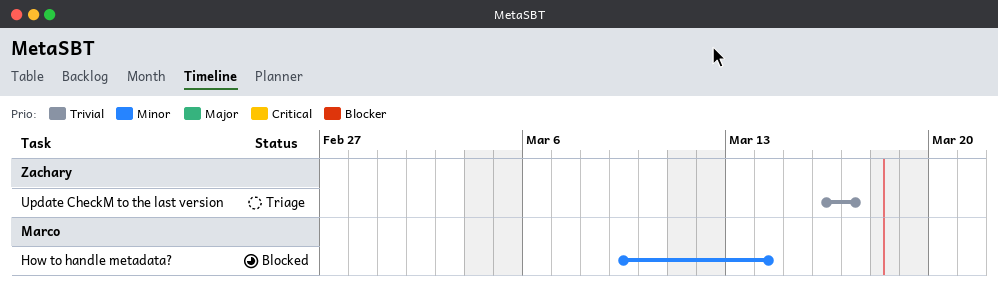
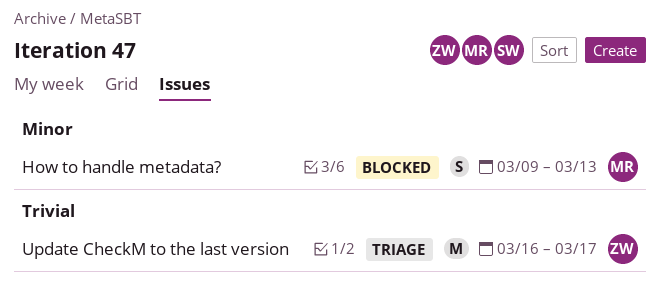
How to handle metadata?, due: Mar 14 -> Mar 13

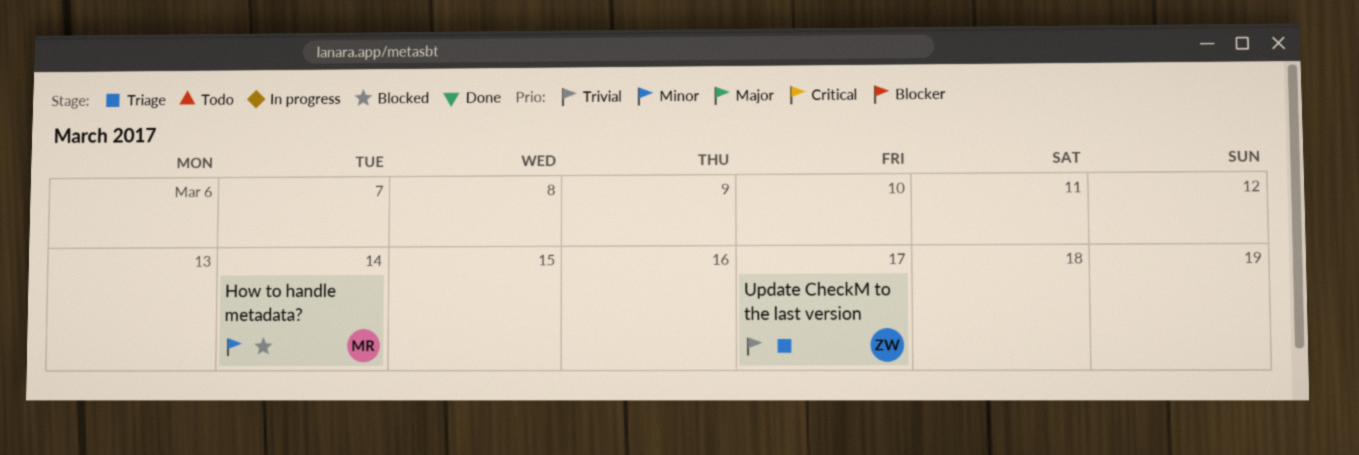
How to handle metadata?, due: Mar 13 -> Mar 14

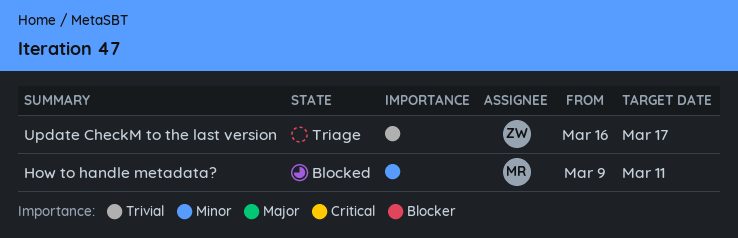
How to handle metadata?, due: Mar 14 -> Mar 11

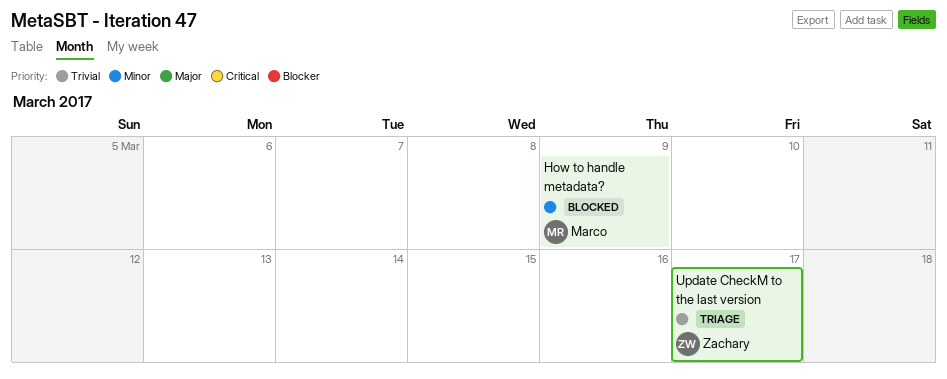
How to handle metadata?, due: Mar 11 -> Mar 9

